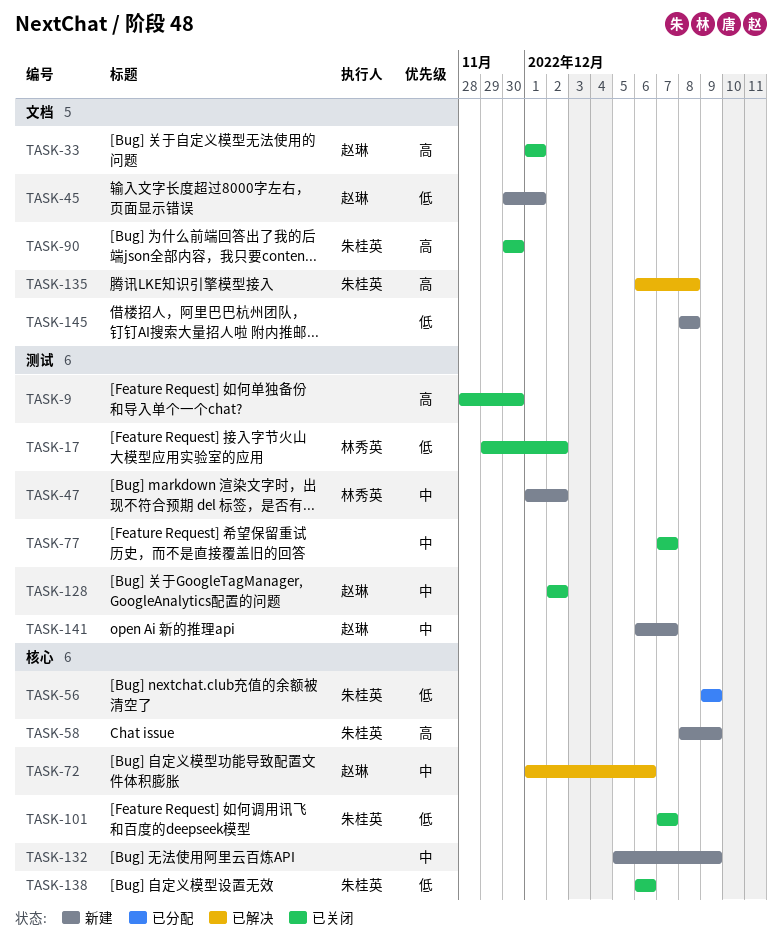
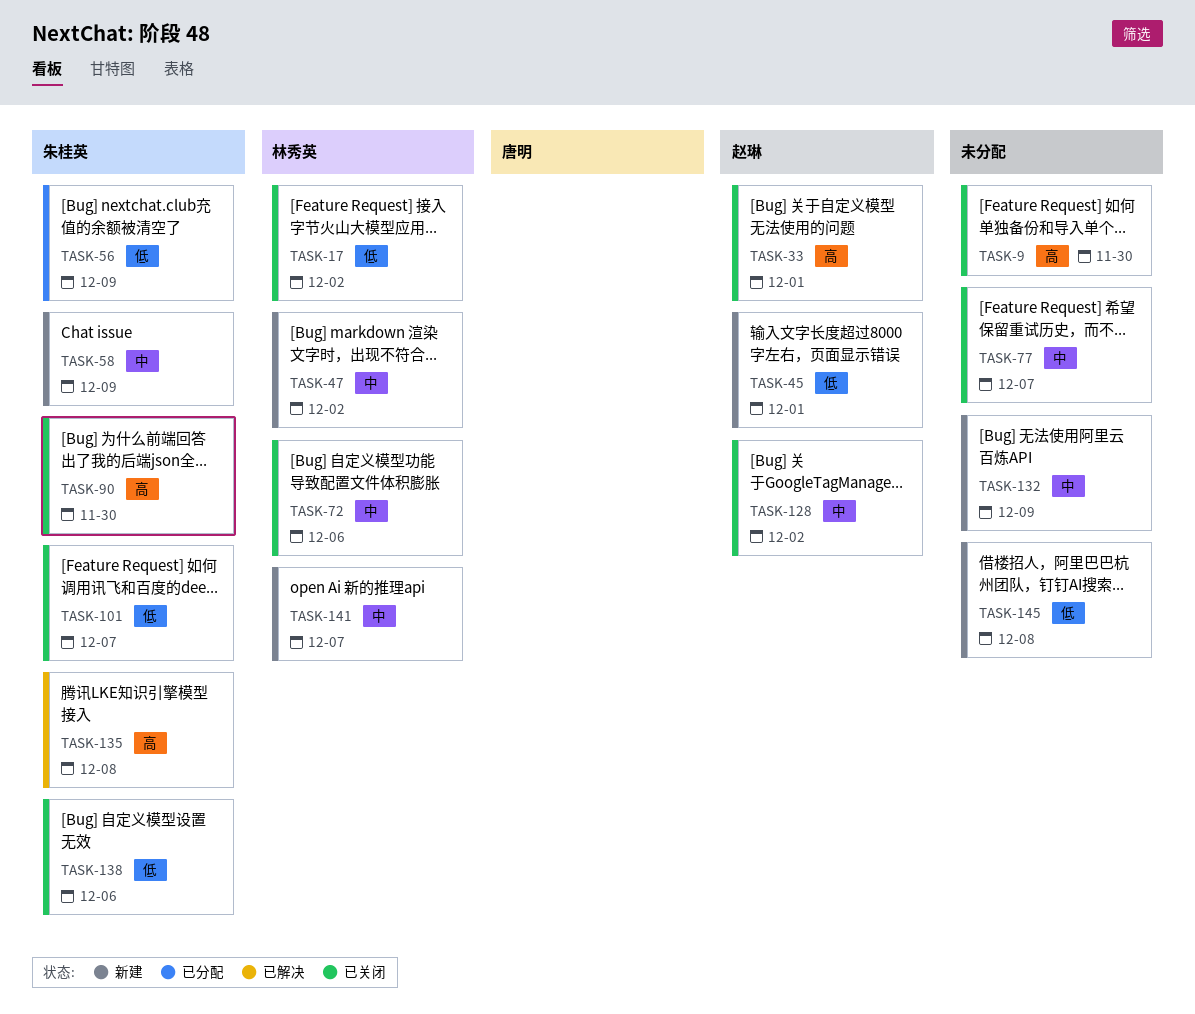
TASK-58, priority: 高 -> 中
TASK-72, status: 已解决 -> 已关闭
TASK-72, owner: 赵琳 -> 林秀英
TASK-141, owner: 赵琳 -> 林秀英

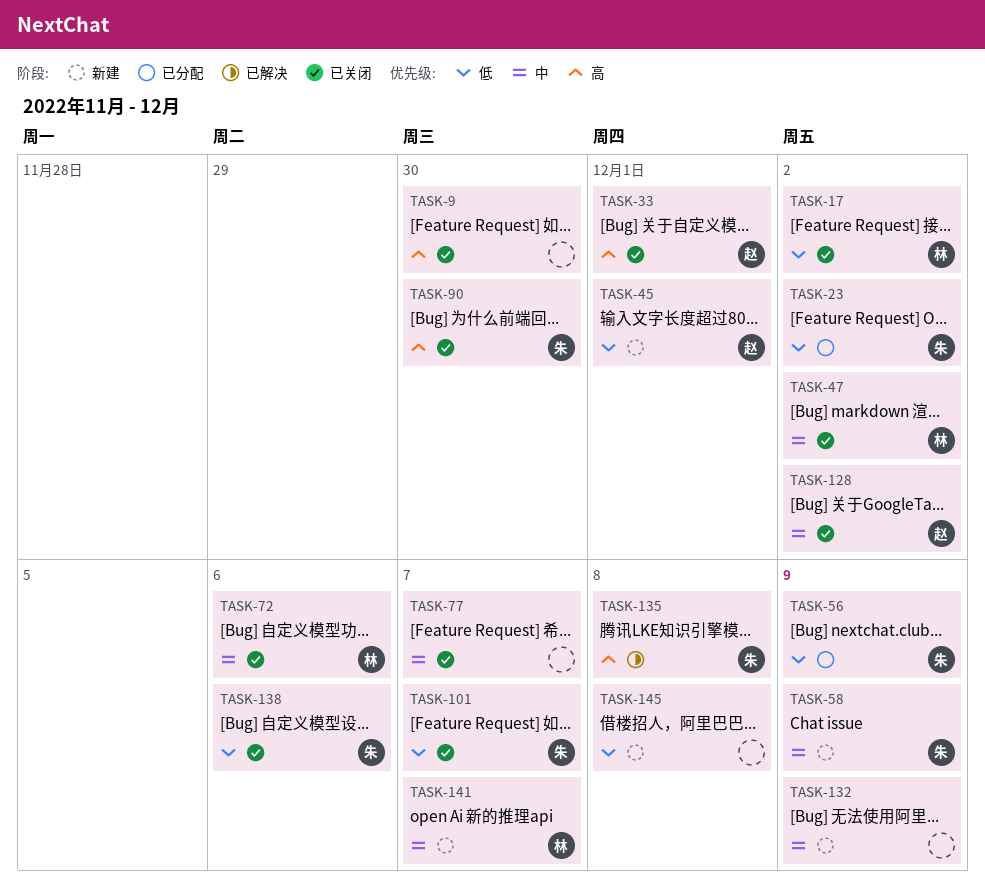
TASK-23: none -> present
TASK-47, status: 新建 -> 已关闭

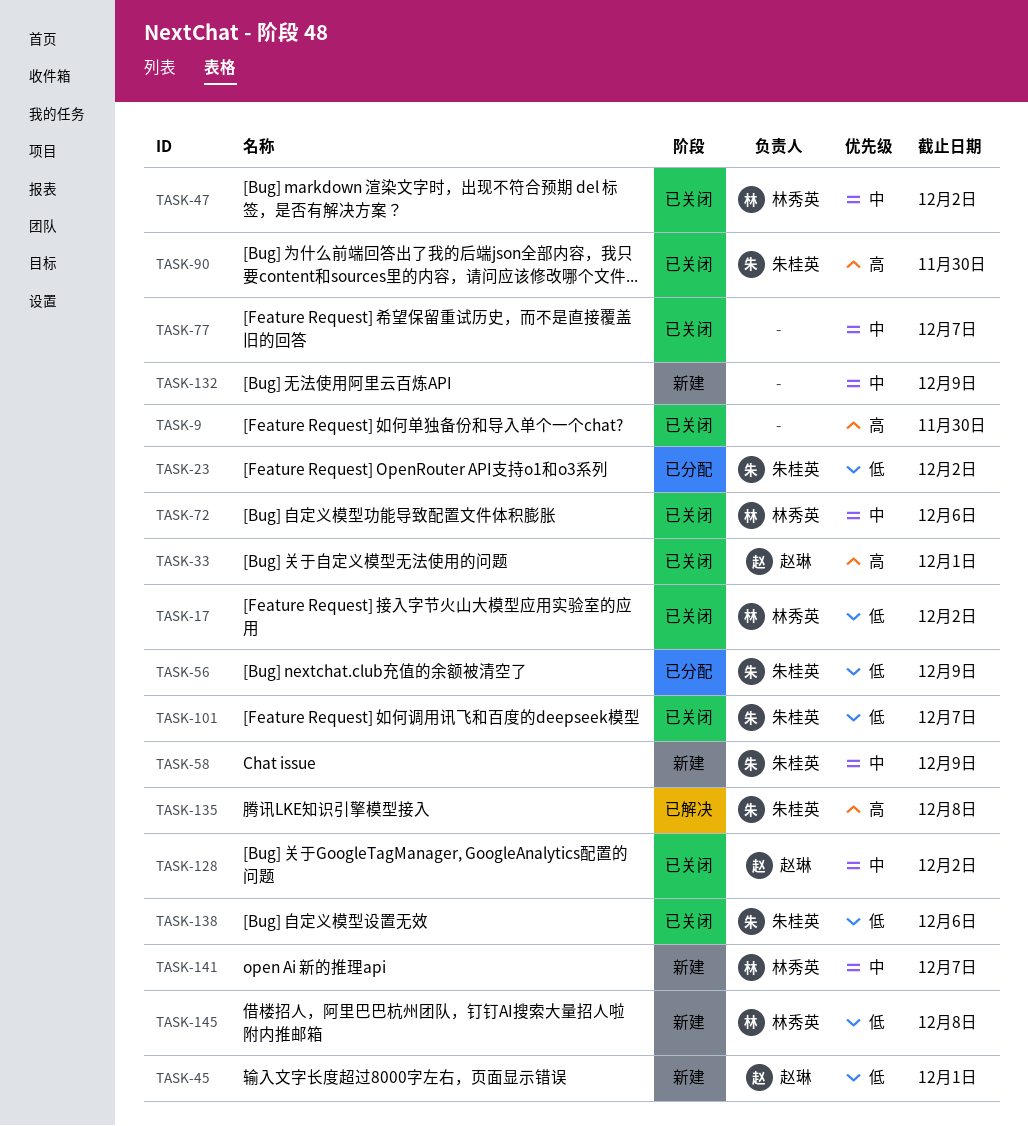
TASK-145, owner: none -> 林秀英

